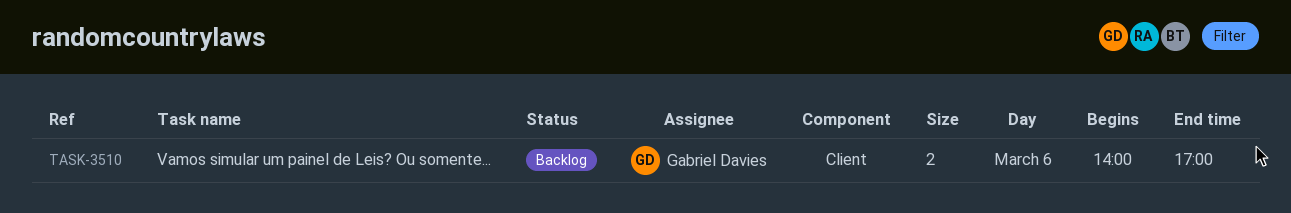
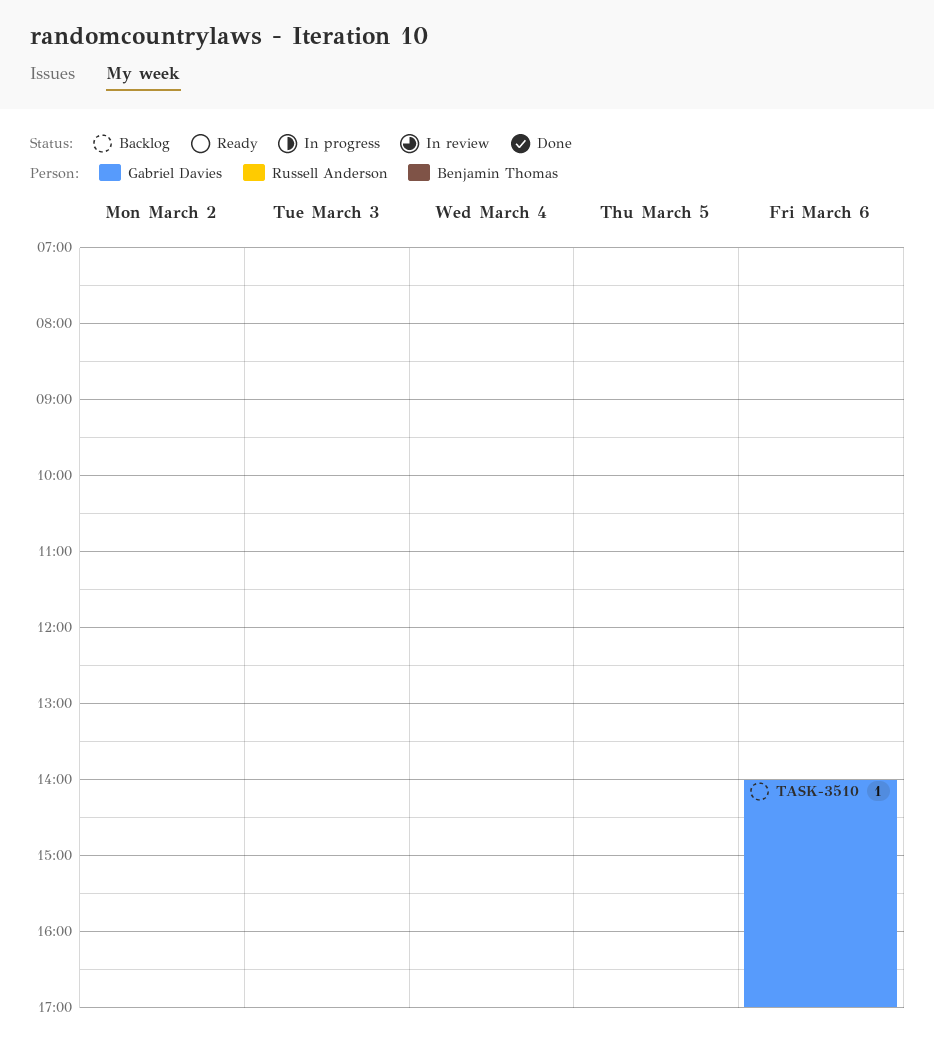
TASK-3510, estimate: 2 -> 1

